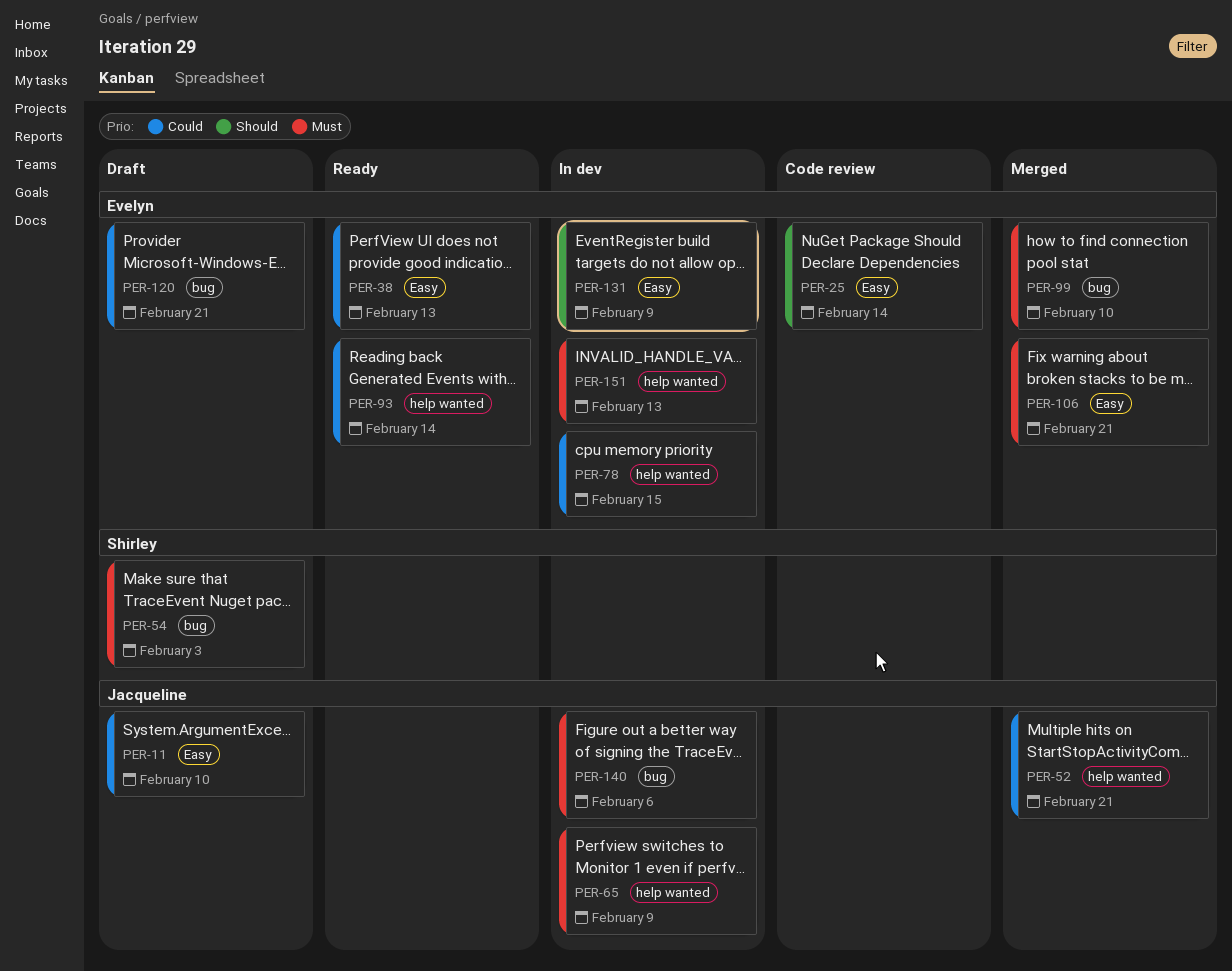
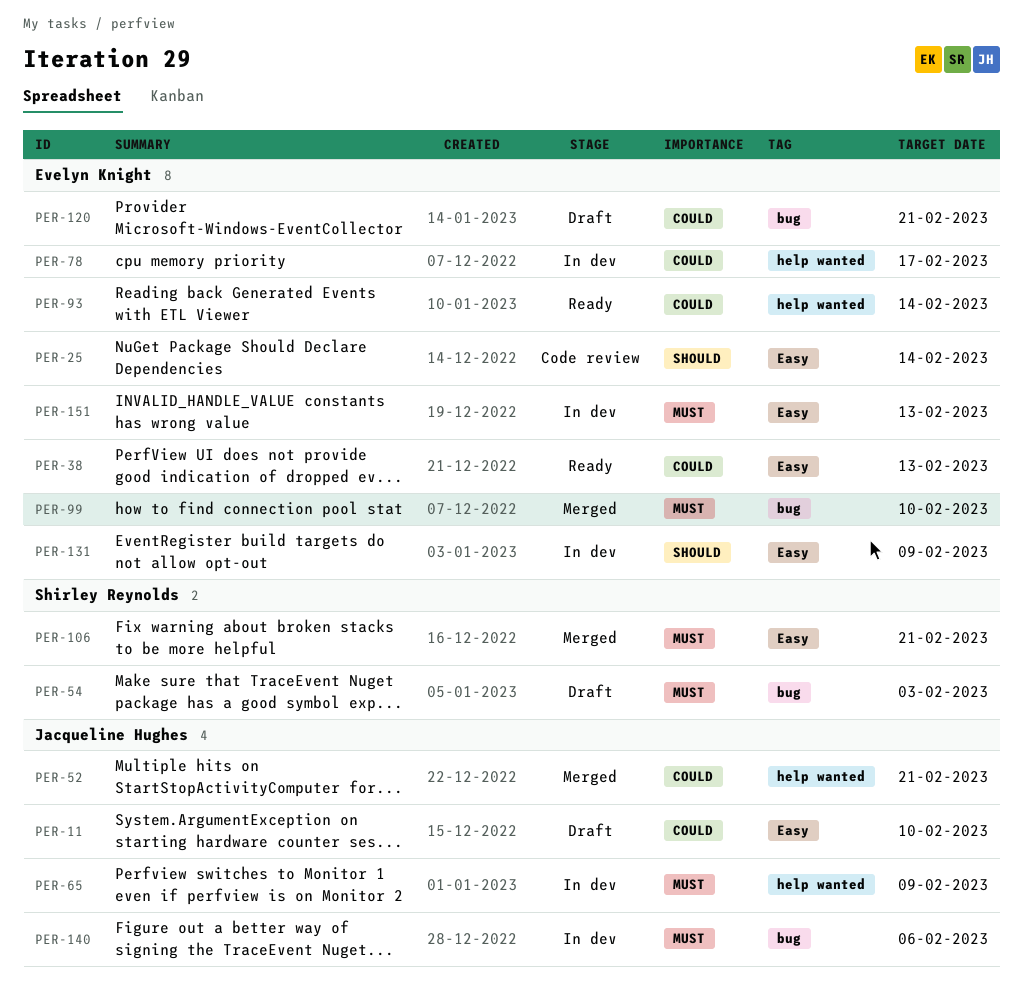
PER-78, due: Feb 15 -> Feb 17
PER-106, owner: Evelyn Knight -> Shirley Reynolds
PER-151, label: help wanted -> Easy

